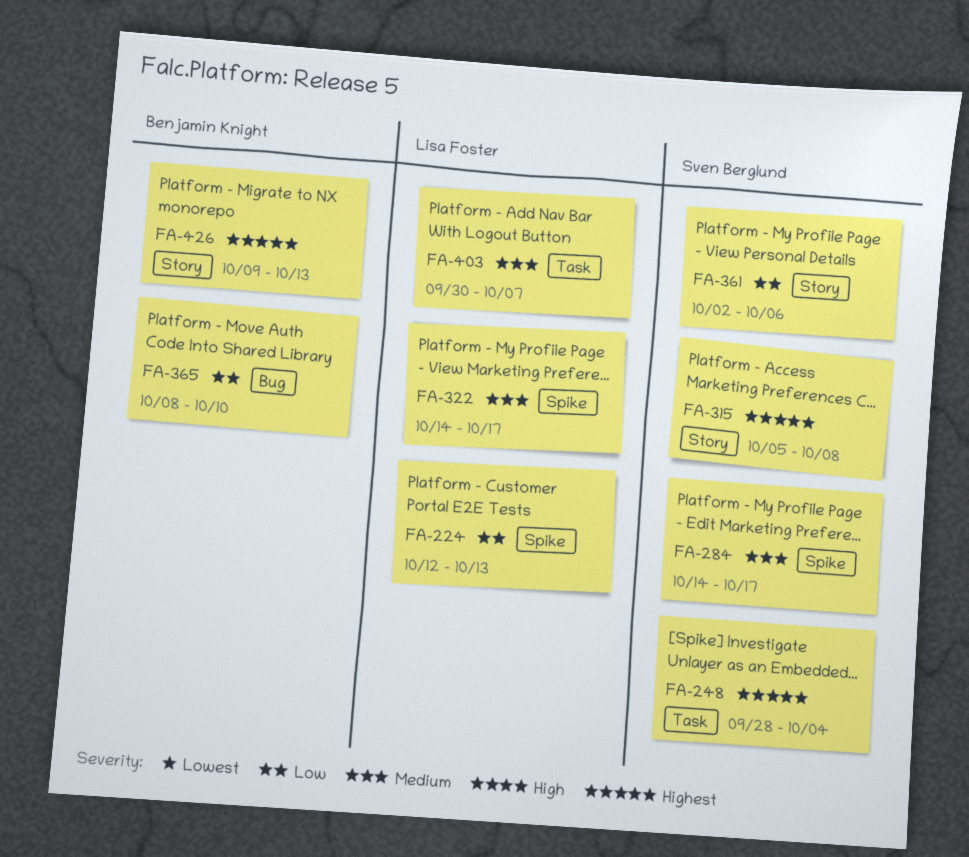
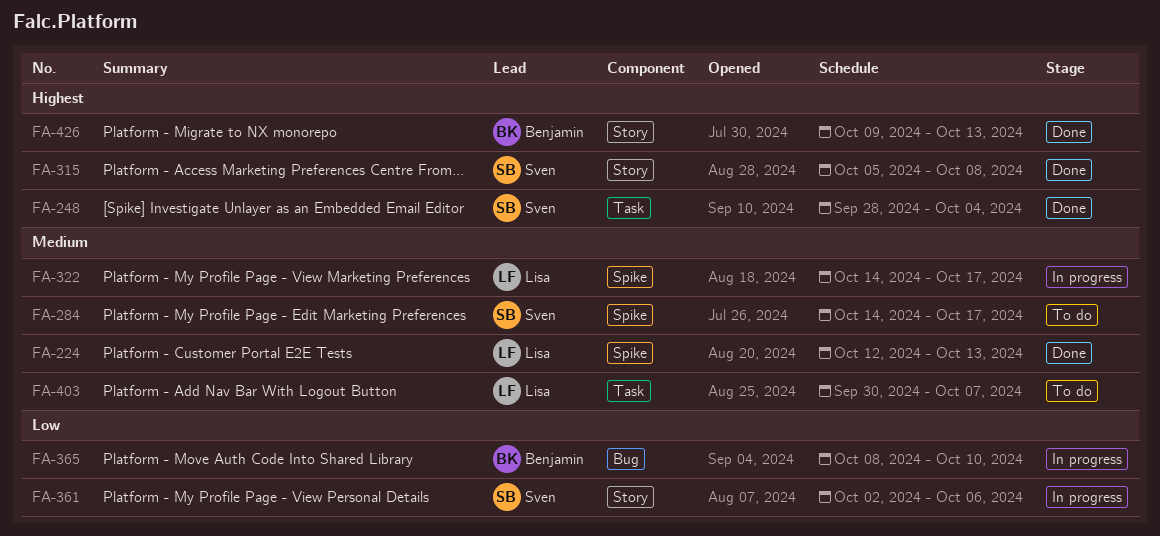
FA-224, priority: Low -> Medium

